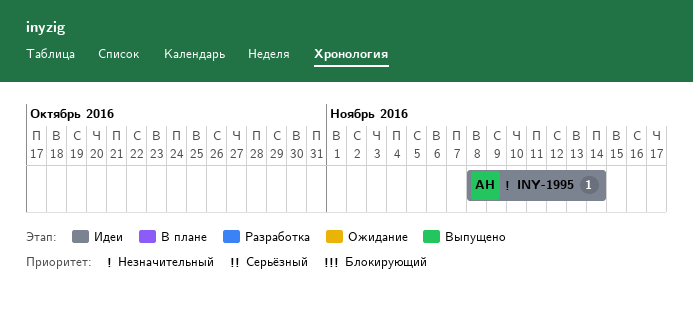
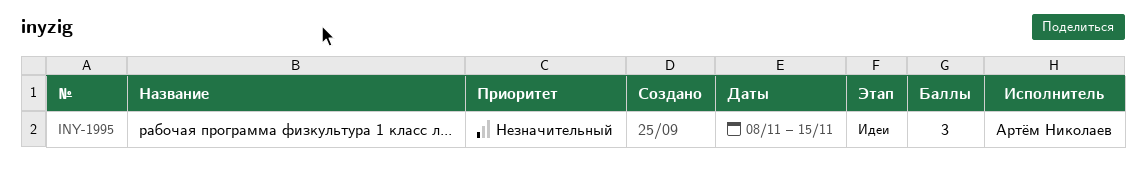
INY-1995, estimate: 1 -> 3
INY-1995, due: Nov 14 -> Nov 15

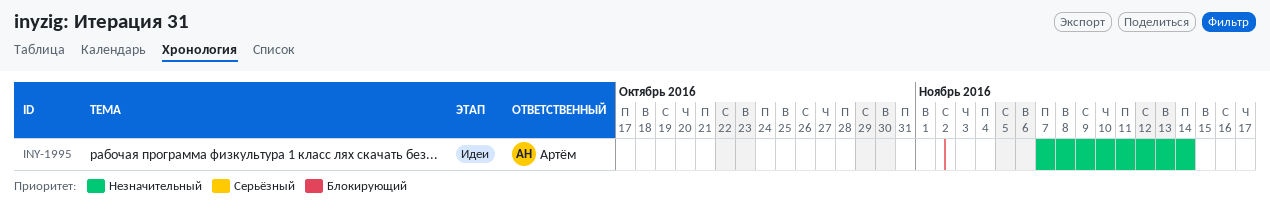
INY-1995, start: Nov 8 -> Nov 7
INY-1995, due: Nov 15 -> Nov 14

